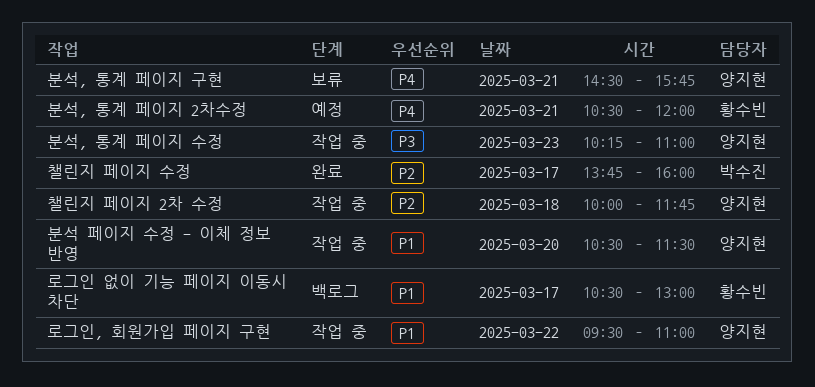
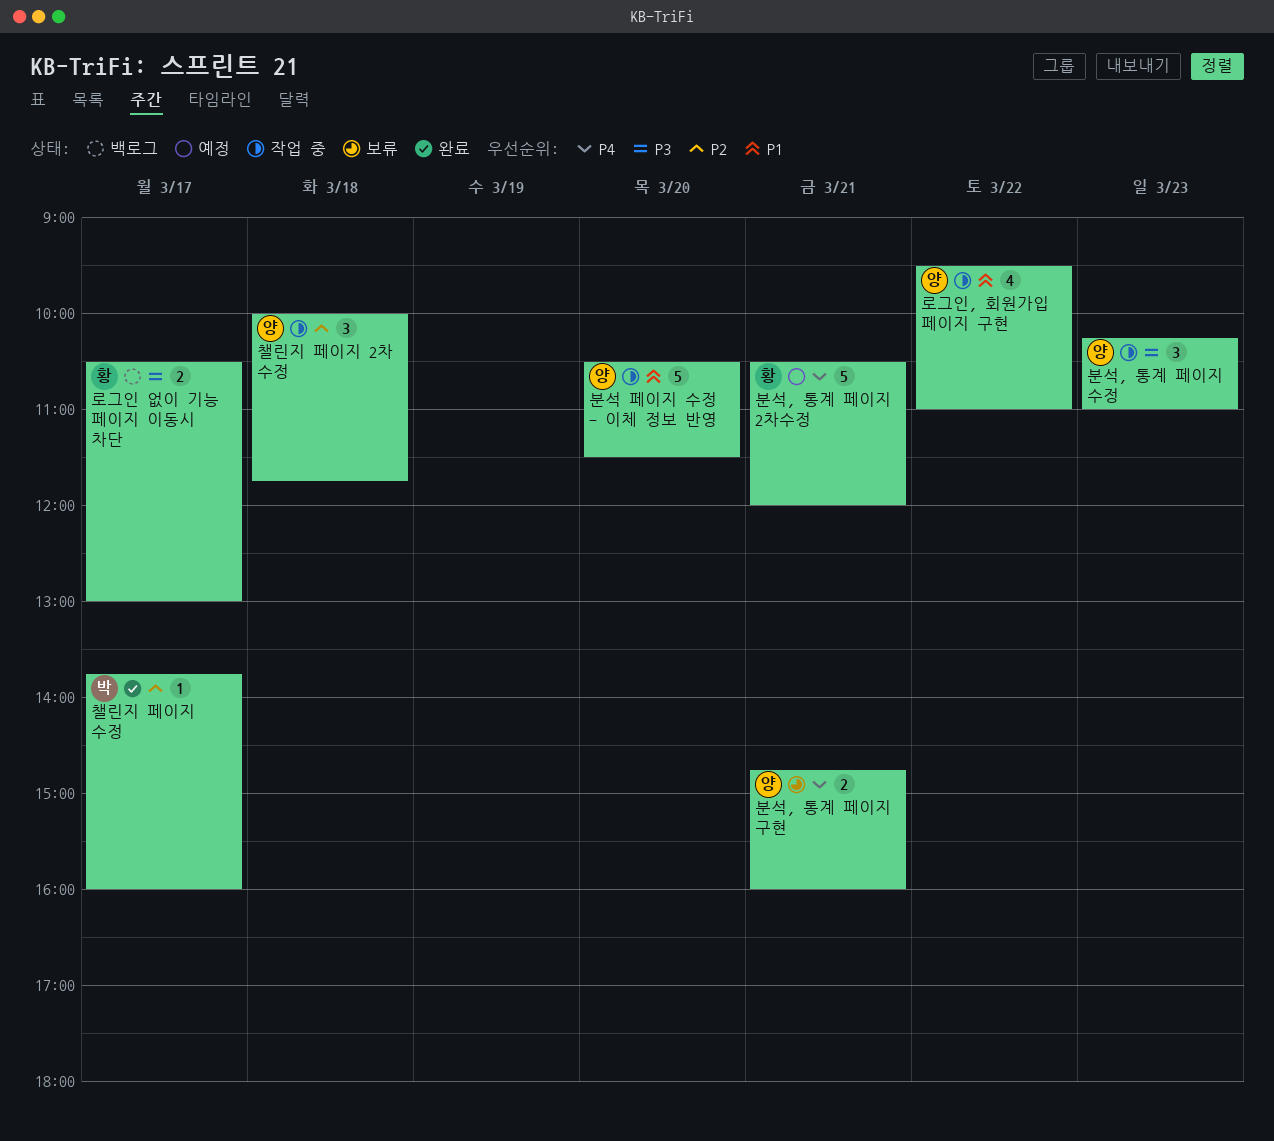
로그인 없이 기능 페이지 이동시 차단, priority: P1 -> P3
분석, 통계 페이지 구현, begins: 14:30 -> 14:45
분석, 통계 페이지 구현, ends: 15:45 -> 16:00

